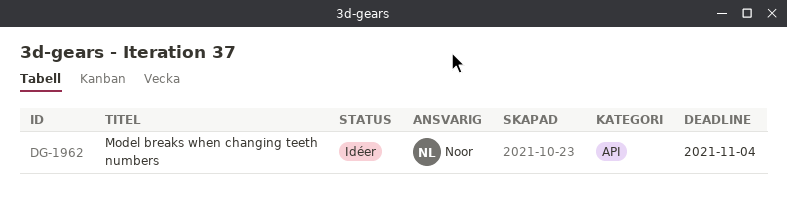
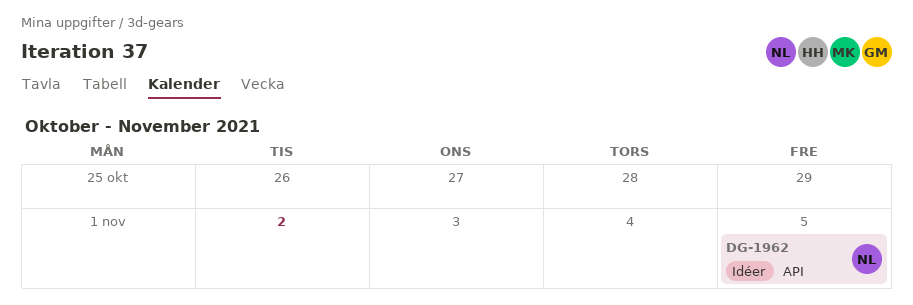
DG-1962, due: Nov 4 -> Nov 5

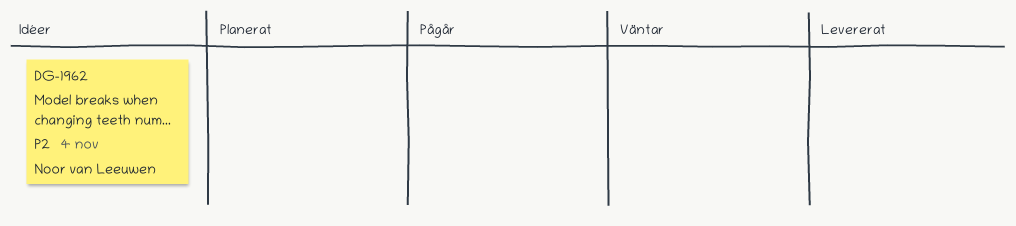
DG-1962, due: Nov 5 -> Nov 4

